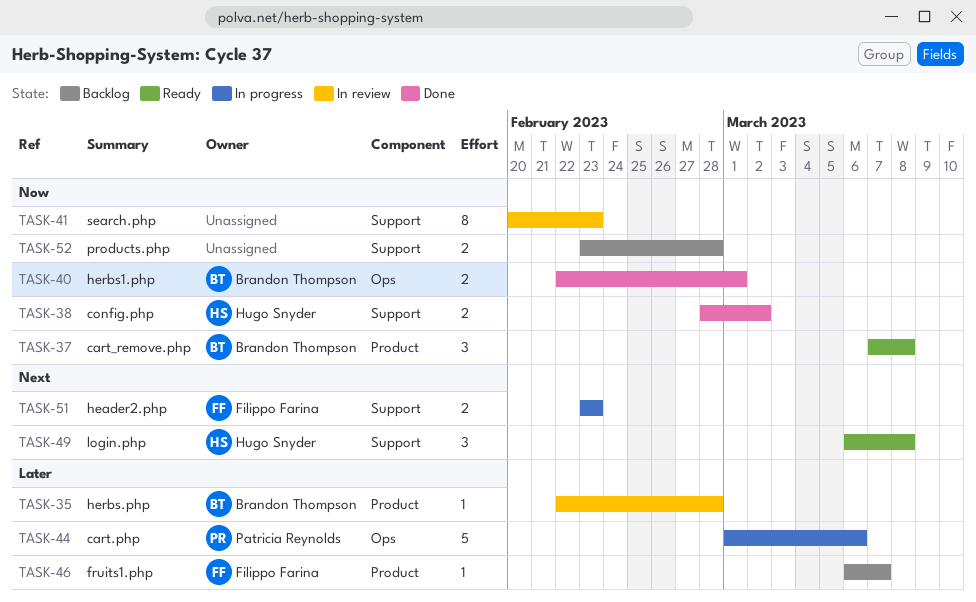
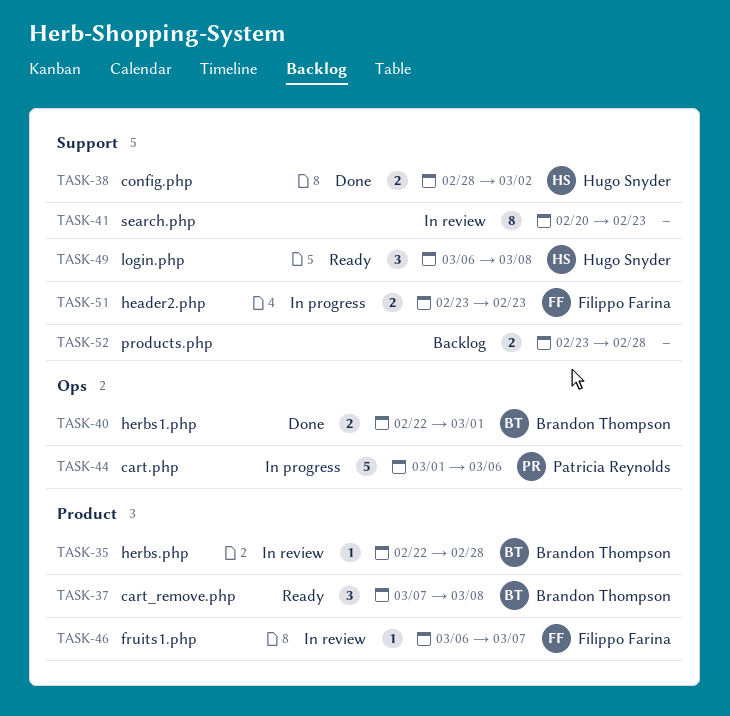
TASK-46, status: Backlog -> In review

